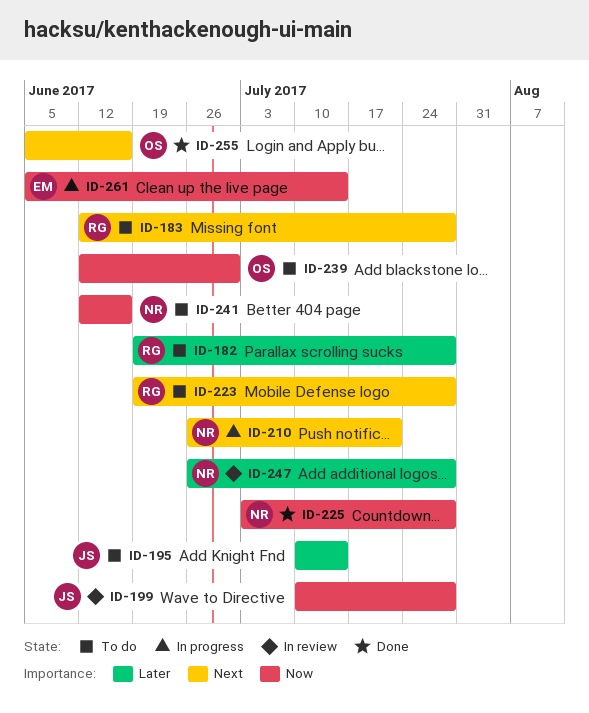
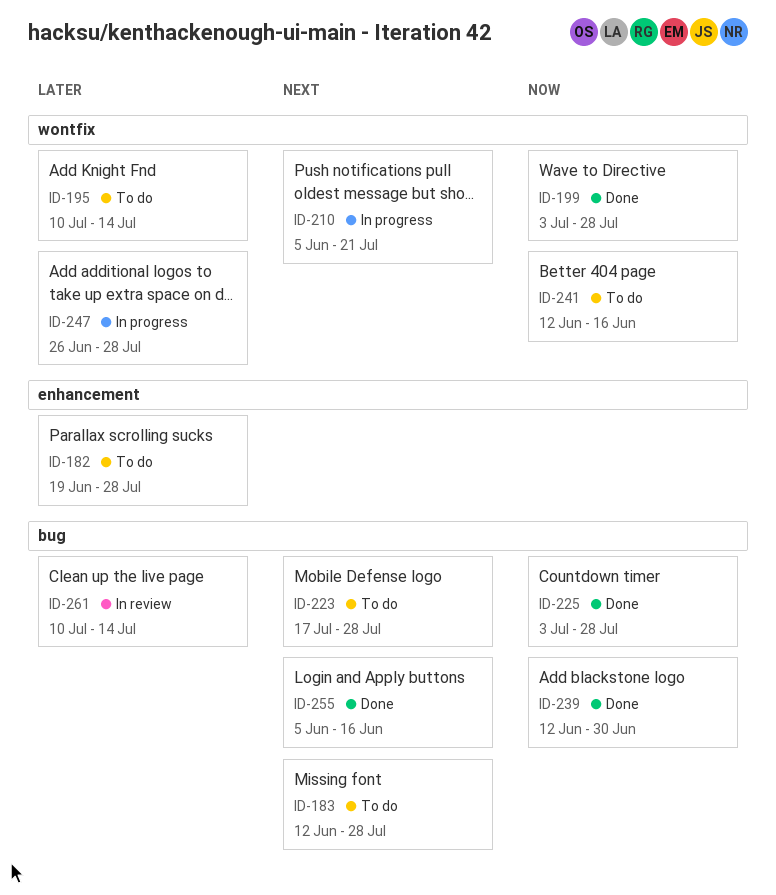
ID-199, status: In review -> Done
ID-199, start: Jul 10 -> Jul 3
ID-210, start: Jun 26 -> Jun 5
ID-223, start: Jun 19 -> Jul 17
ID-239, status: To do -> Done
ID-247, status: In review -> In progress
ID-261, status: In progress -> In review
ID-261, priority: Now -> Later
ID-261, start: Jun 5 -> Jul 10

